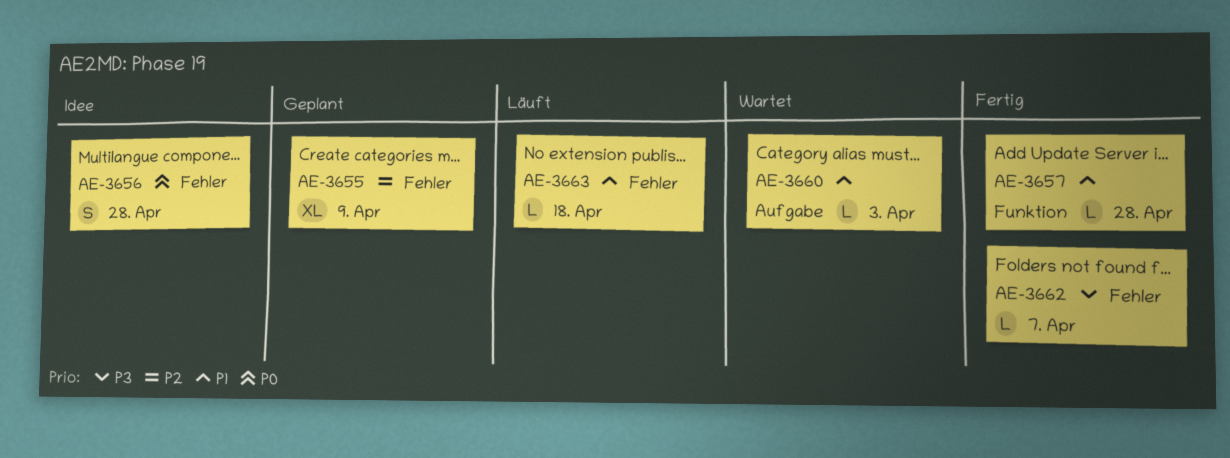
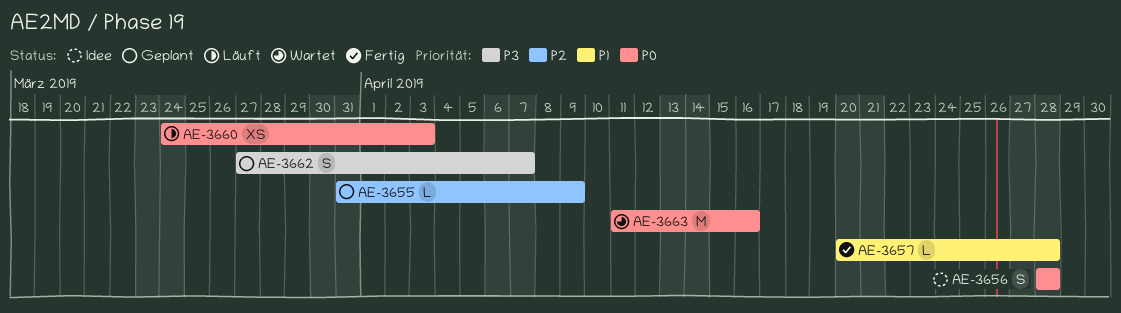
AE-3655, estimate: XL -> L
AE-3660, status: Wartet -> Läuft
AE-3660, priority: P1 -> P0
AE-3660, estimate: L -> XS
AE-3662, status: Fertig -> Geplant
AE-3662, estimate: L -> S
AE-3663, status: Läuft -> Wartet
AE-3663, priority: P1 -> P0
AE-3663, estimate: L -> M
AE-3663, due: Apr 18 -> Apr 16

